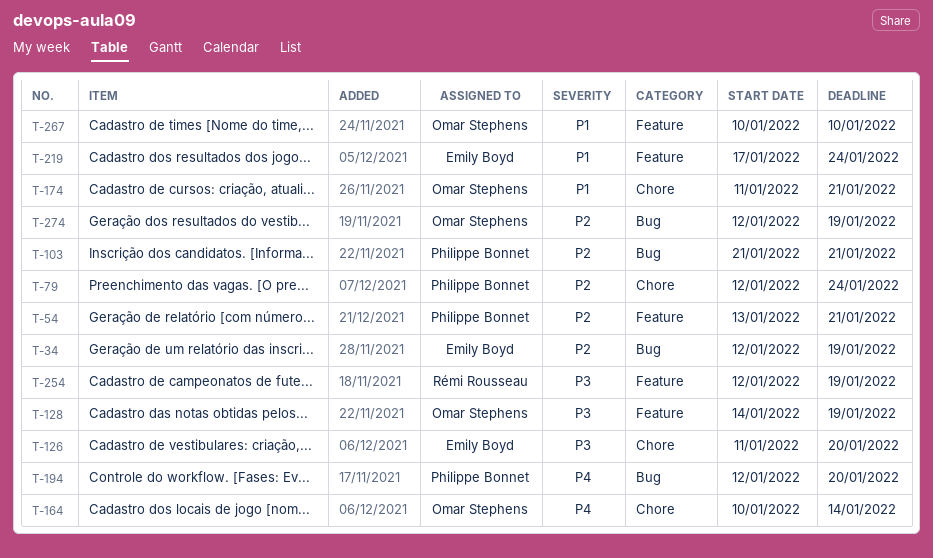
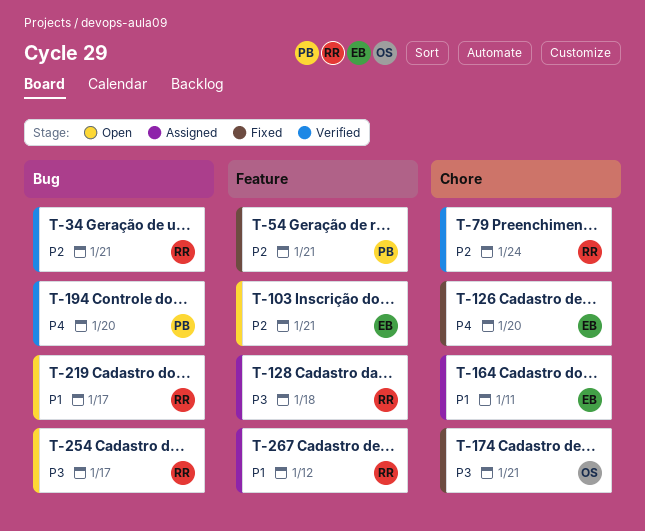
T-34, owner: Emily Boyd -> Rémi Rousseau
T-34, due: Jan 19 -> Jan 21
T-79, owner: Philippe Bonnet -> Rémi Rousseau
T-103, owner: Philippe Bonnet -> Emily Boyd
T-103, label: Bug -> Feature
T-126, priority: P3 -> P4
T-128, owner: Omar Stephens -> Rémi Rousseau
T-128, due: Jan 19 -> Jan 18
T-164, owner: Omar Stephens -> Emily Boyd
T-164, priority: P4 -> P1
T-164, due: Jan 14 -> Jan 11
T-174, priority: P1 -> P3
T-219, owner: Emily Boyd -> Rémi Rousseau
T-219, label: Feature -> Bug
T-219, due: Jan 24 -> Jan 17
T-254, label: Feature -> Bug
T-254, due: Jan 19 -> Jan 17
T-267, owner: Omar Stephens -> Rémi Rousseau
T-267, due: Jan 10 -> Jan 12
T-274: present -> none

